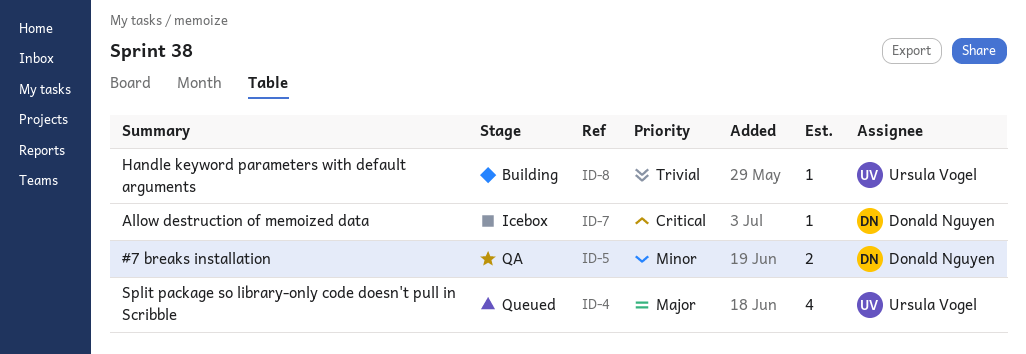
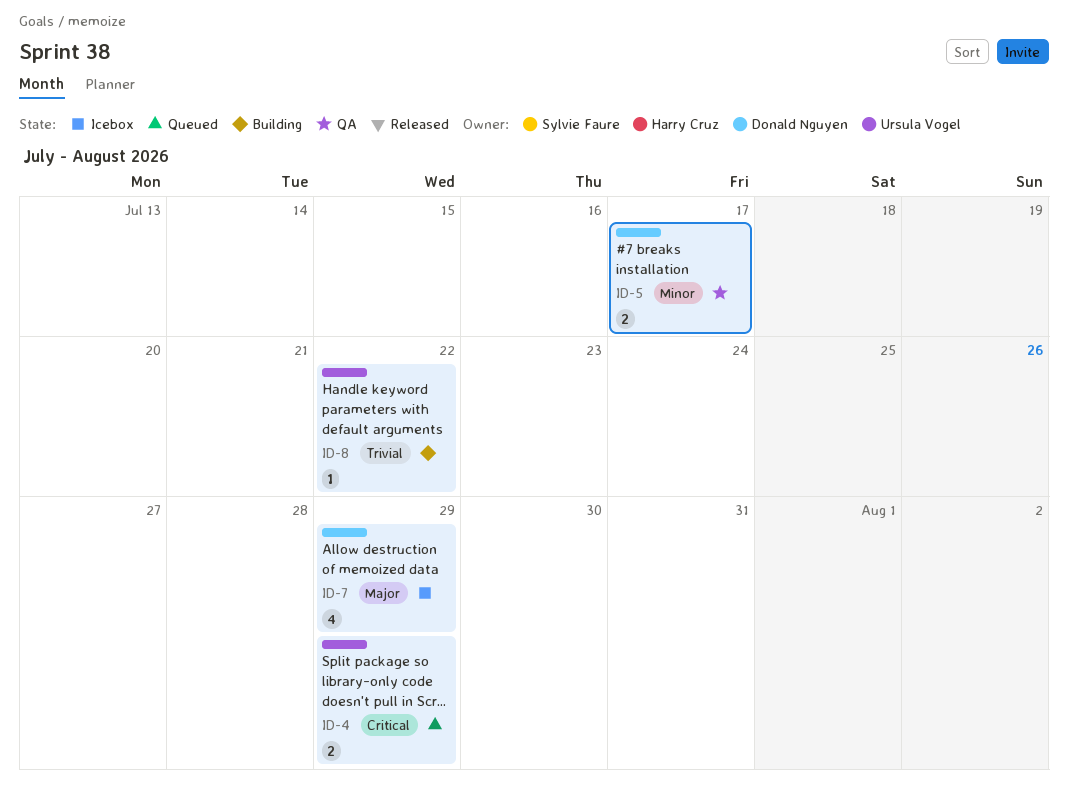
ID-4, priority: Major -> Critical
ID-4, estimate: 4 -> 2
ID-7, priority: Critical -> Major
ID-7, estimate: 1 -> 4

